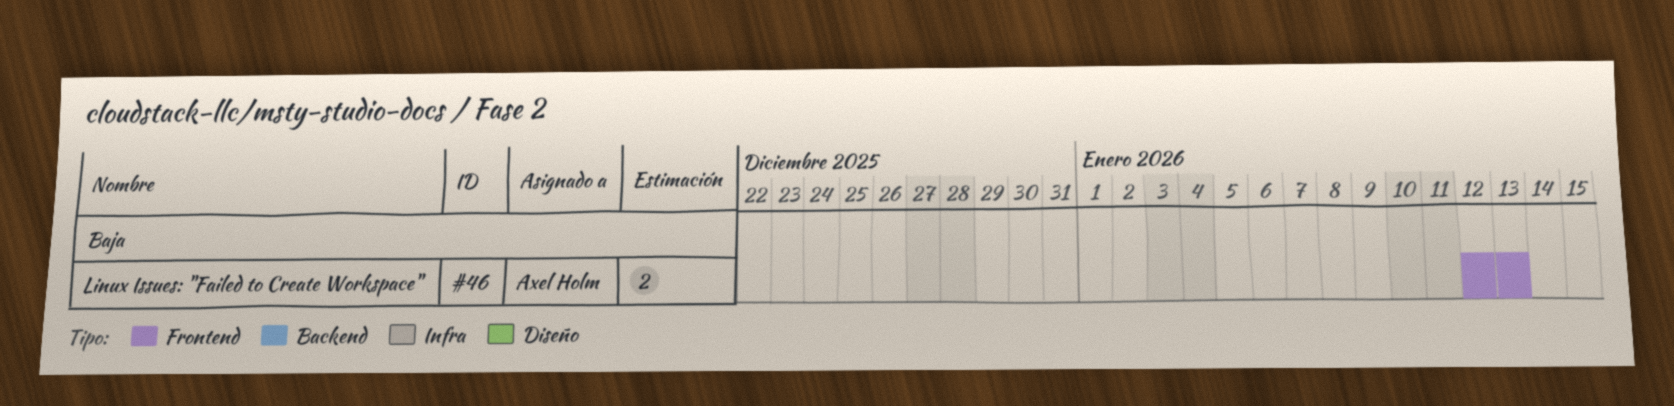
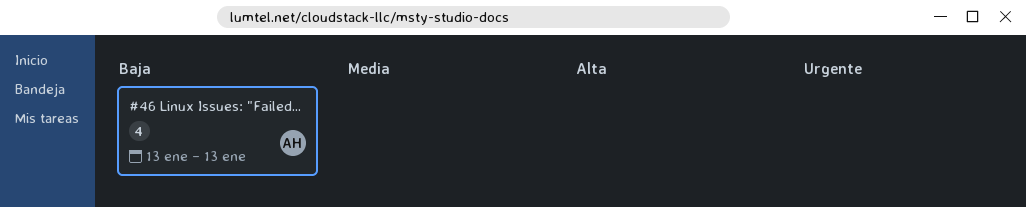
#46, estimate: 2 -> 4
#46, start: Jan 12 -> Jan 13

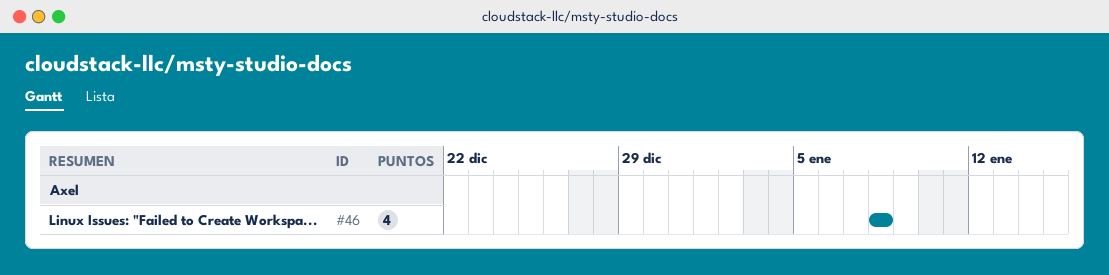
#46, start: Jan 13 -> Jan 8
#46, due: Jan 13 -> Jan 8

